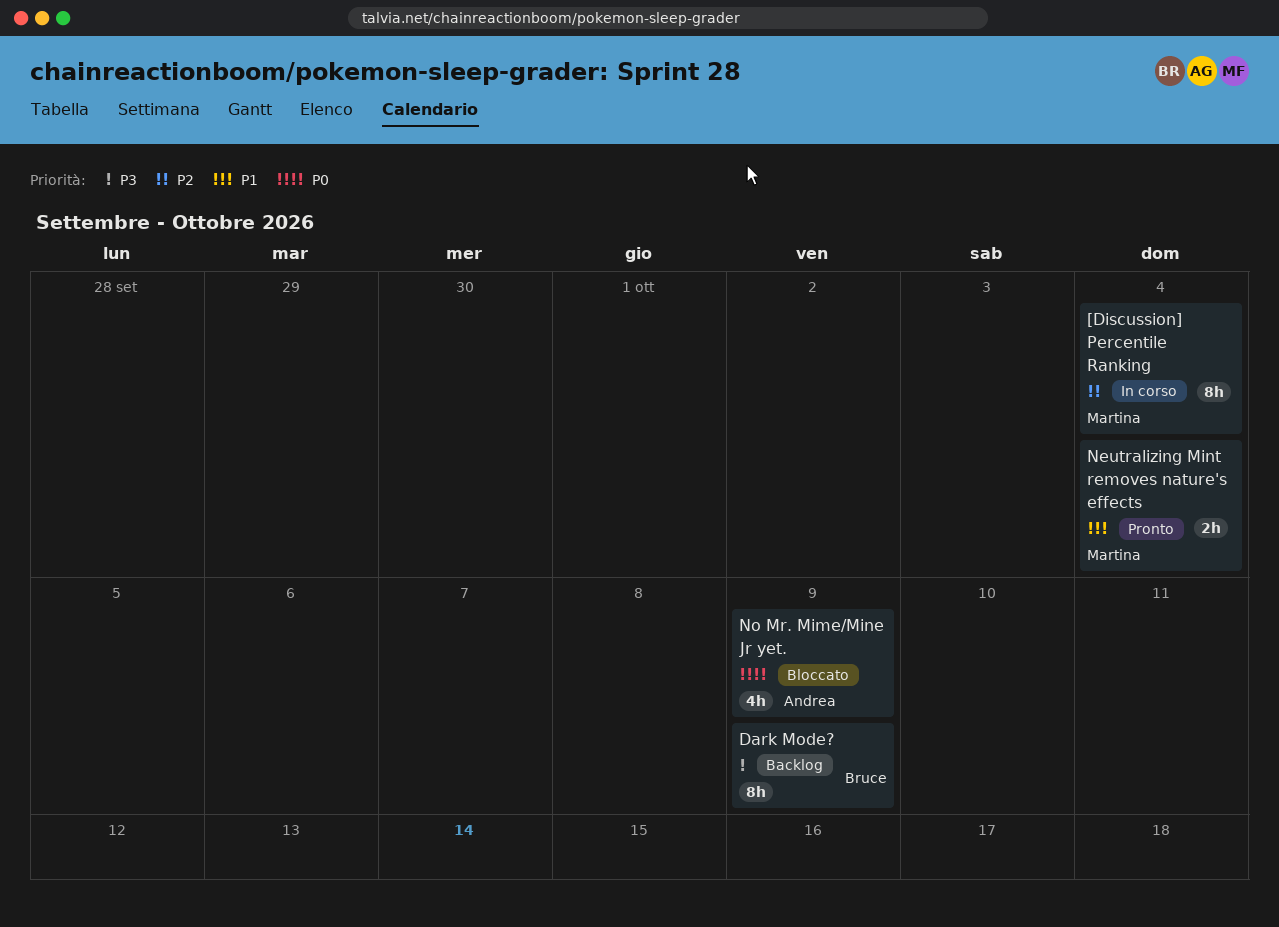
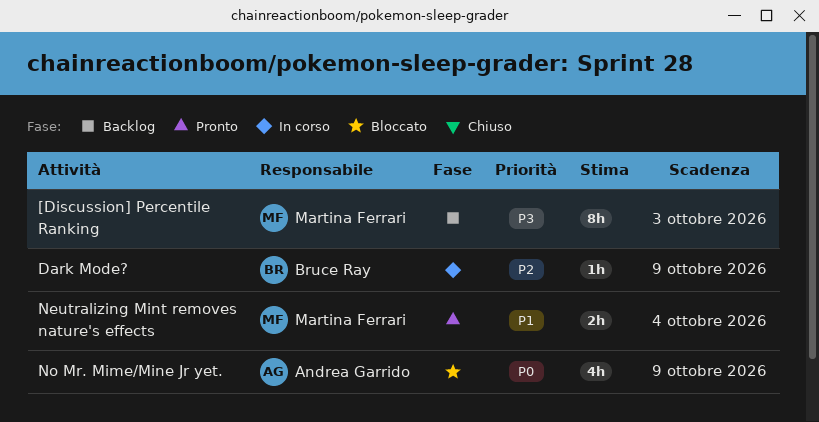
[Discussion] Percentile Ranking, status: In corso -> Backlog
[Discussion] Percentile Ranking, priority: P2 -> P3
[Discussion] Percentile Ranking, due: Oct 4 -> Oct 3
Dark Mode?, status: Backlog -> In corso
Dark Mode?, priority: P3 -> P2
Dark Mode?, estimate: 8h -> 1h

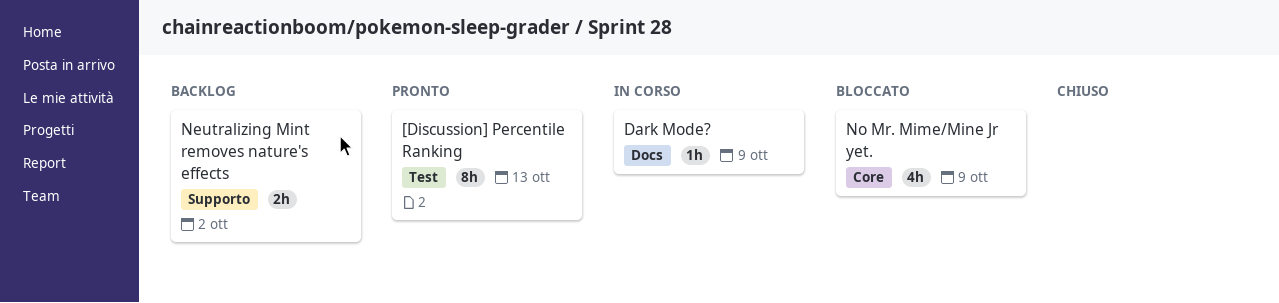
[Discussion] Percentile Ranking, status: Backlog -> Pronto
[Discussion] Percentile Ranking, due: Oct 3 -> Oct 13
Neutralizing Mint removes nature's effects, status: Pronto -> Backlog
Neutralizing Mint removes nature's effects, due: Oct 4 -> Oct 2

